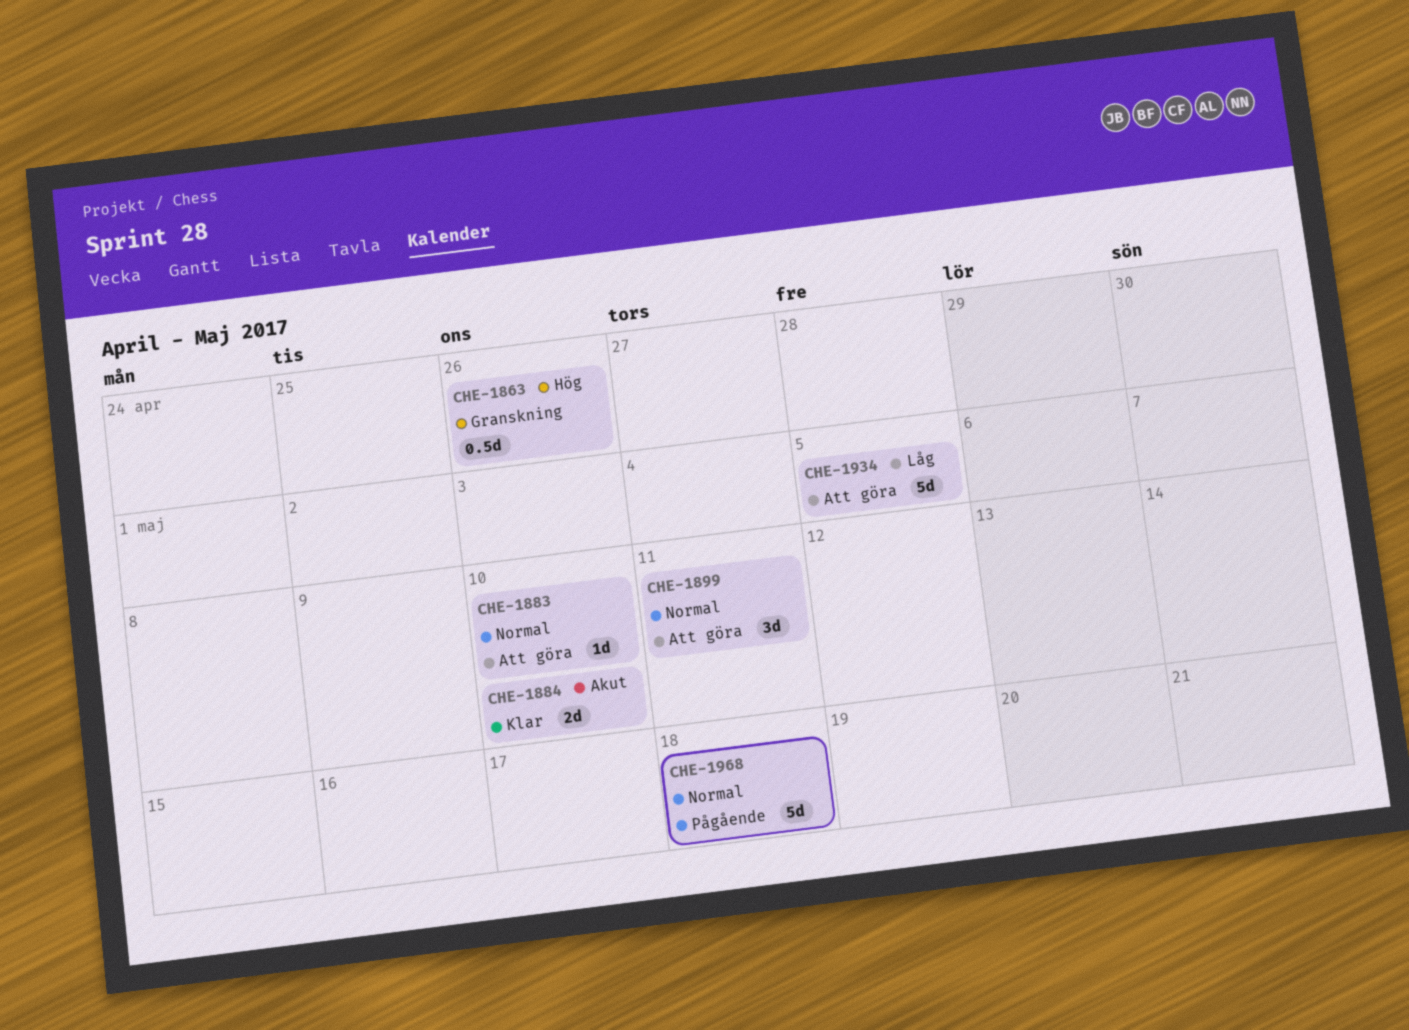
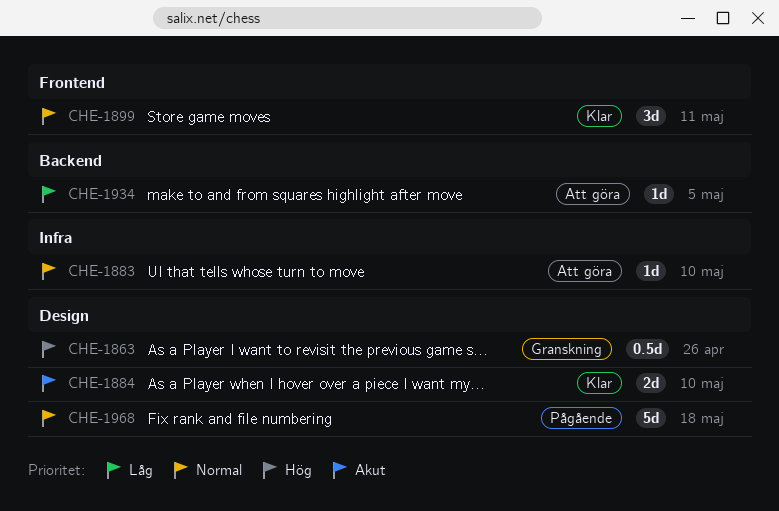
CHE-1899, status: Att göra -> Klar
CHE-1934, estimate: 5d -> 1d

